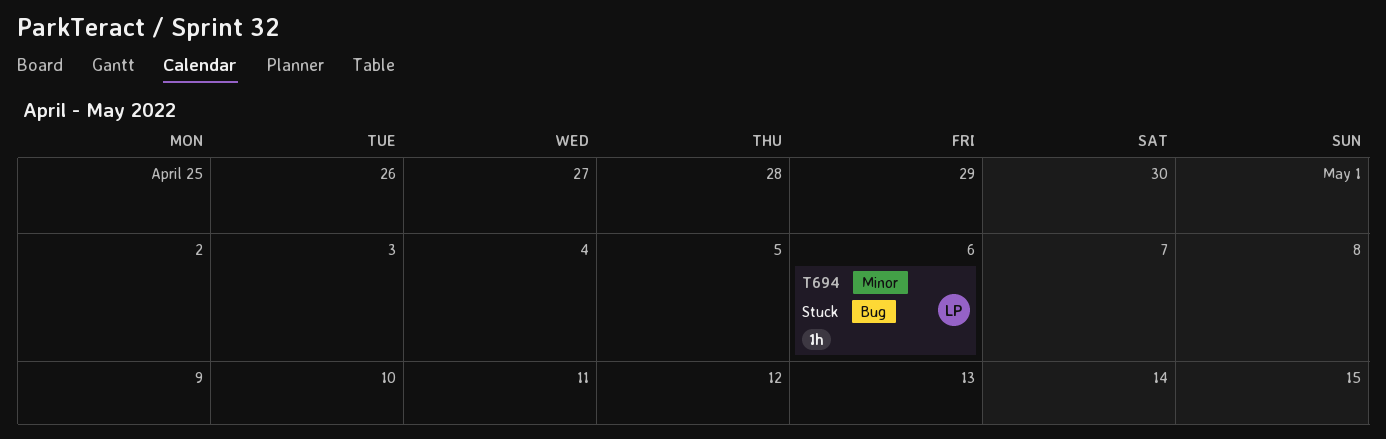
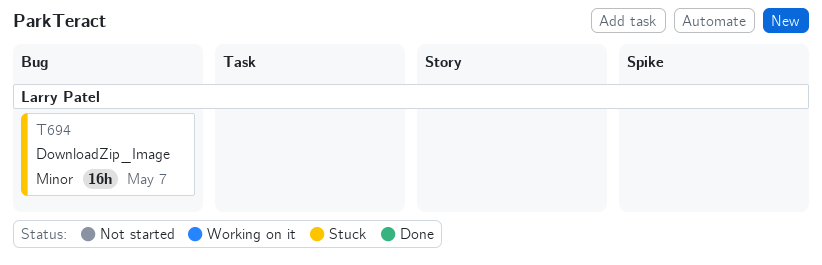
T694, estimate: 1h -> 16h
T694, due: May 6 -> May 7

